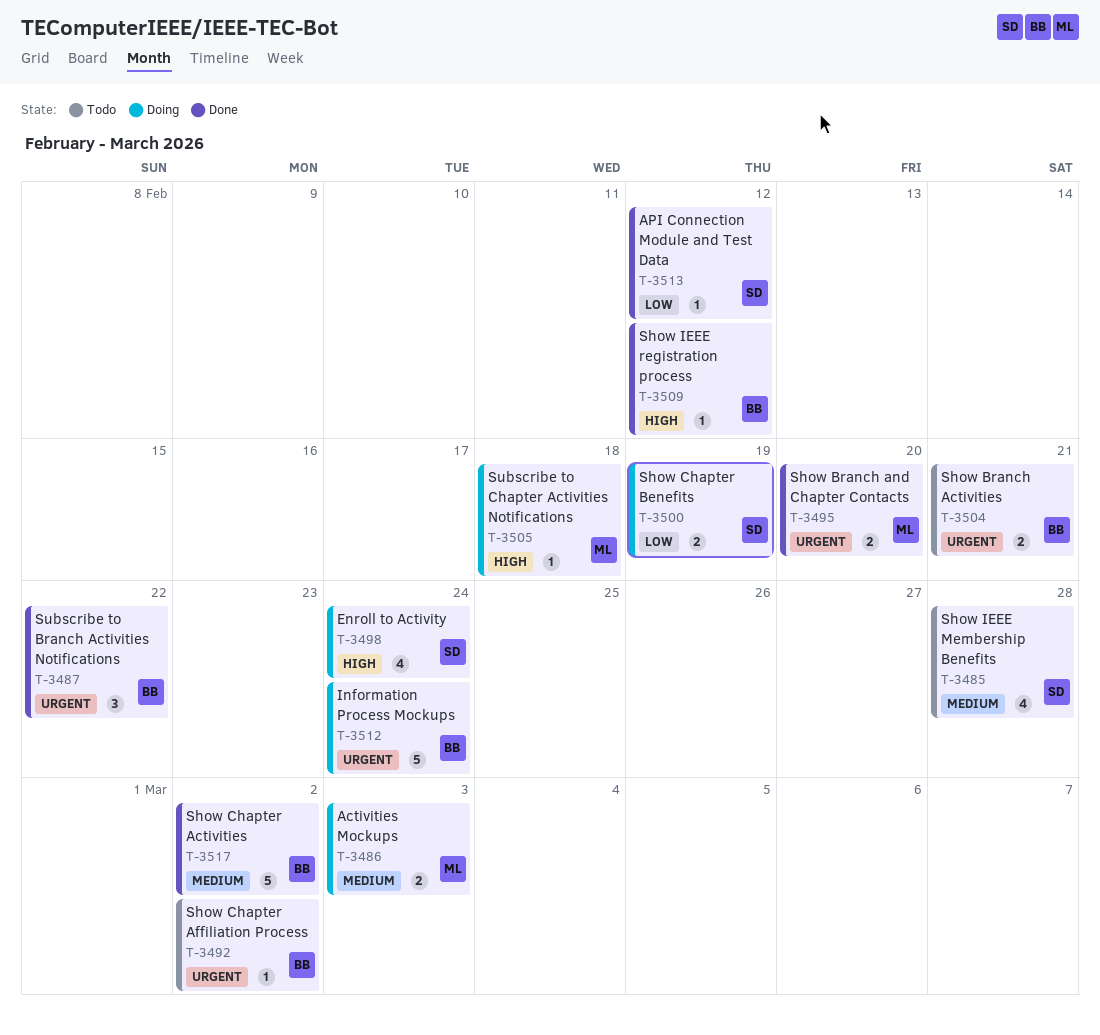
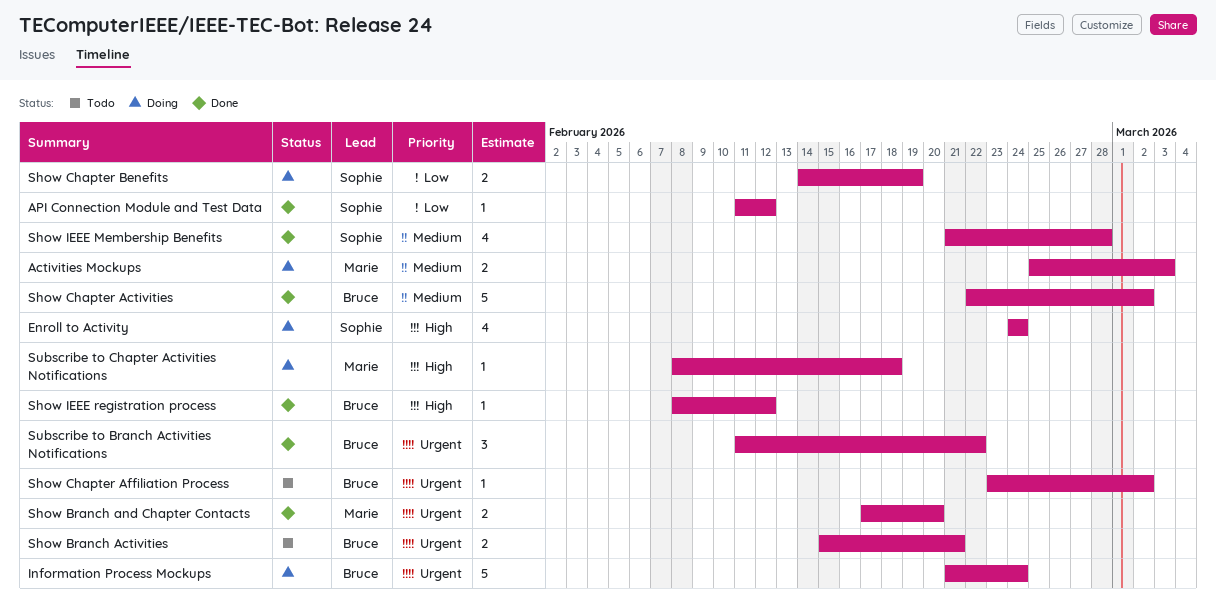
Show IEEE Membership Benefits, status: Todo -> Done

